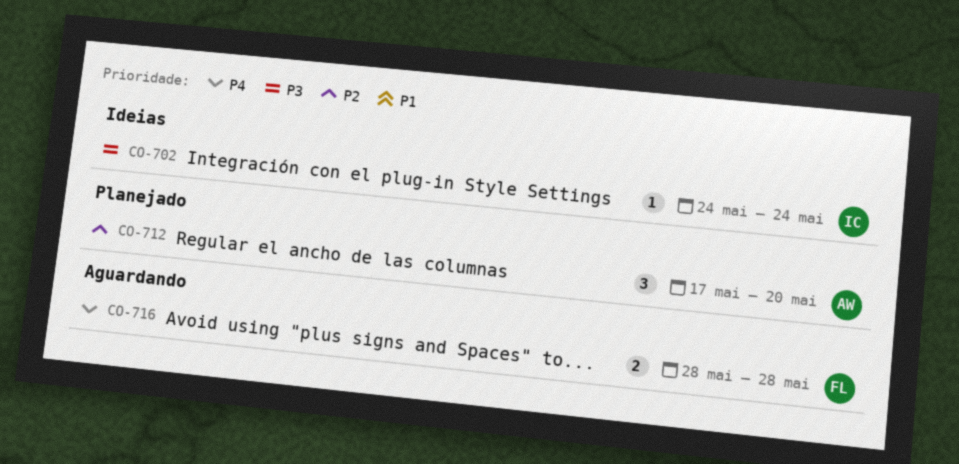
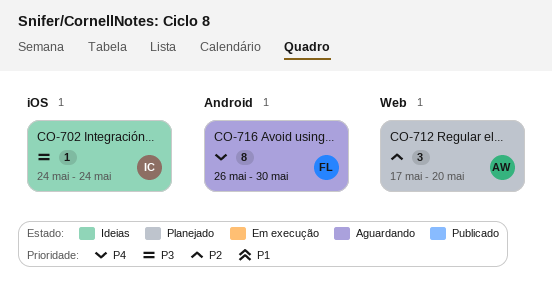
CO-716, estimate: 2 -> 8
CO-716, start: May 28 -> May 26
CO-716, due: May 28 -> May 30

